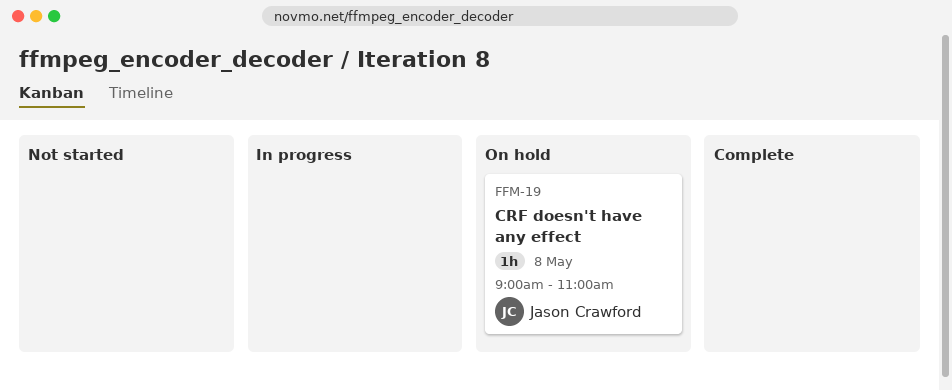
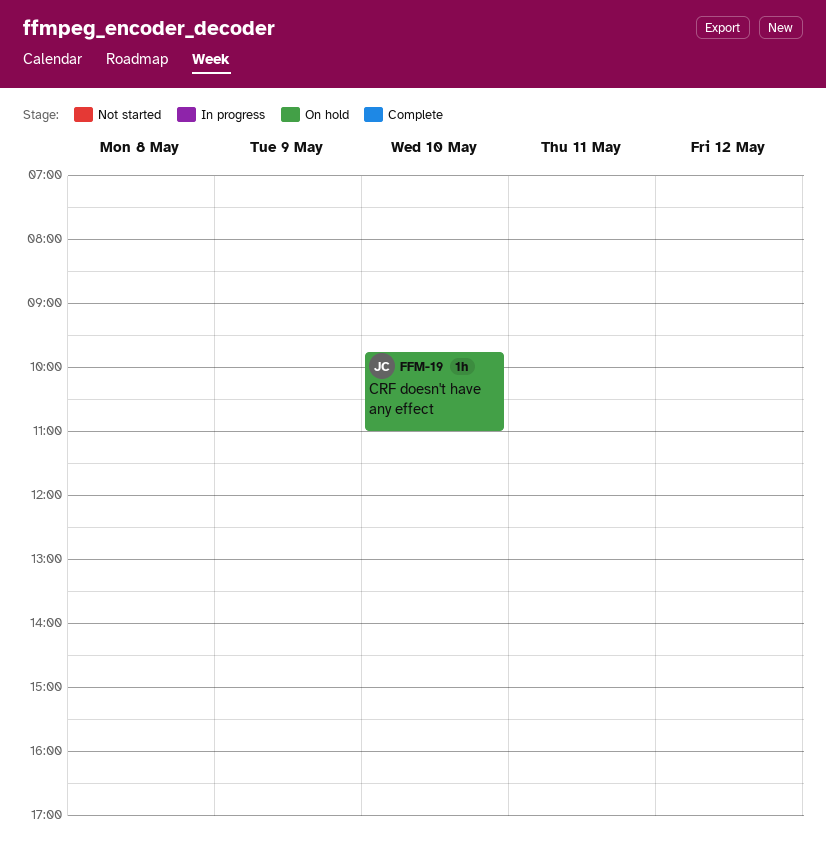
FFM-19, day: May 8 -> May 10
FFM-19, begins: 09:00 -> 09:45

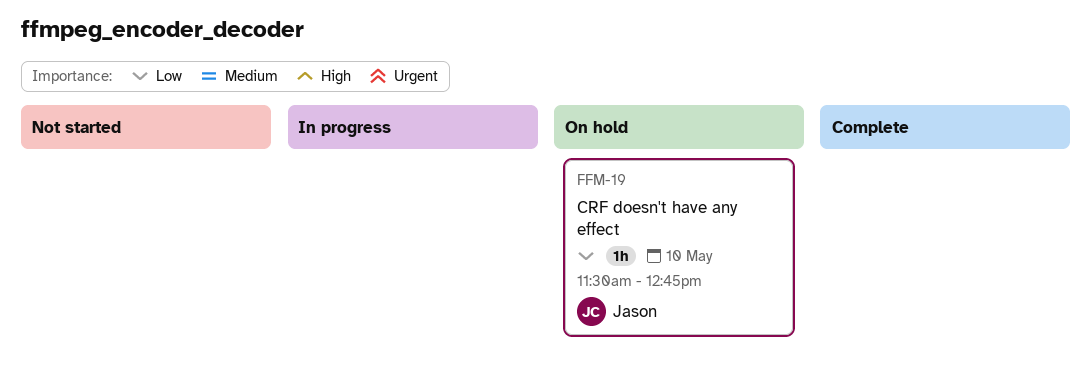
FFM-19, begins: 09:45 -> 11:30
FFM-19, ends: 11:00 -> 12:45

